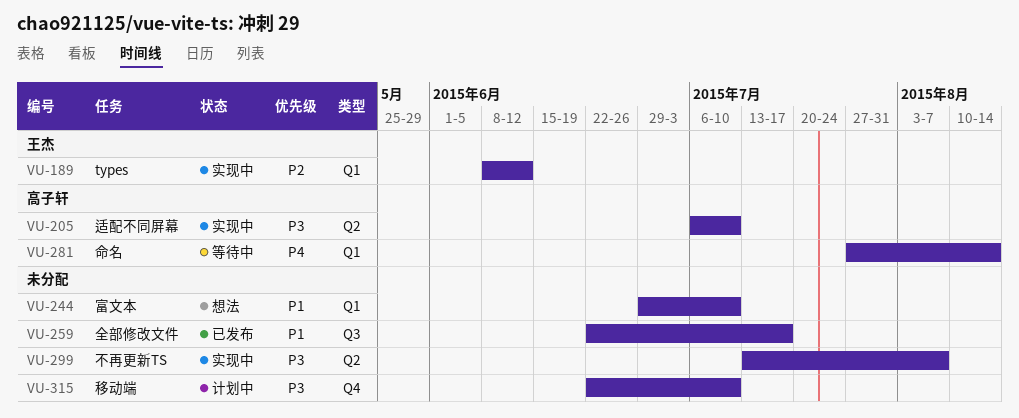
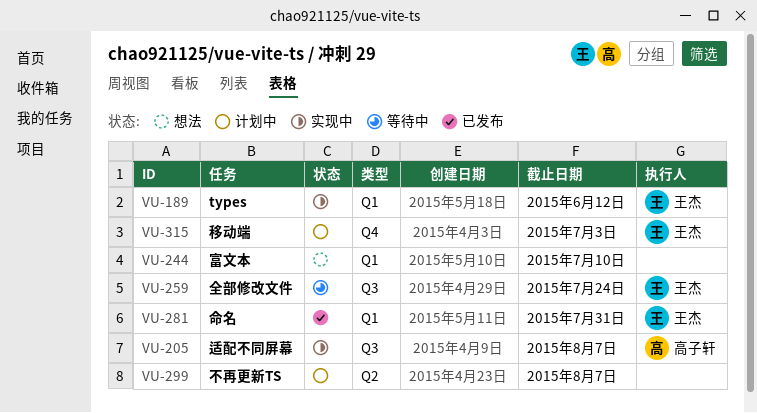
VU-205, label: Q2 -> Q3
VU-205, due: Jul 10 -> Aug 7
VU-259, status: 已发布 -> 等待中
VU-259, owner: none -> 王杰
VU-259, due: Jul 17 -> Jul 24
VU-281, status: 等待中 -> 已发布
VU-281, owner: 高子轩 -> 王杰
VU-281, due: Aug 14 -> Jul 31
VU-299, status: 实现中 -> 计划中
VU-315, owner: none -> 王杰
VU-315, due: Jul 10 -> Jul 3

